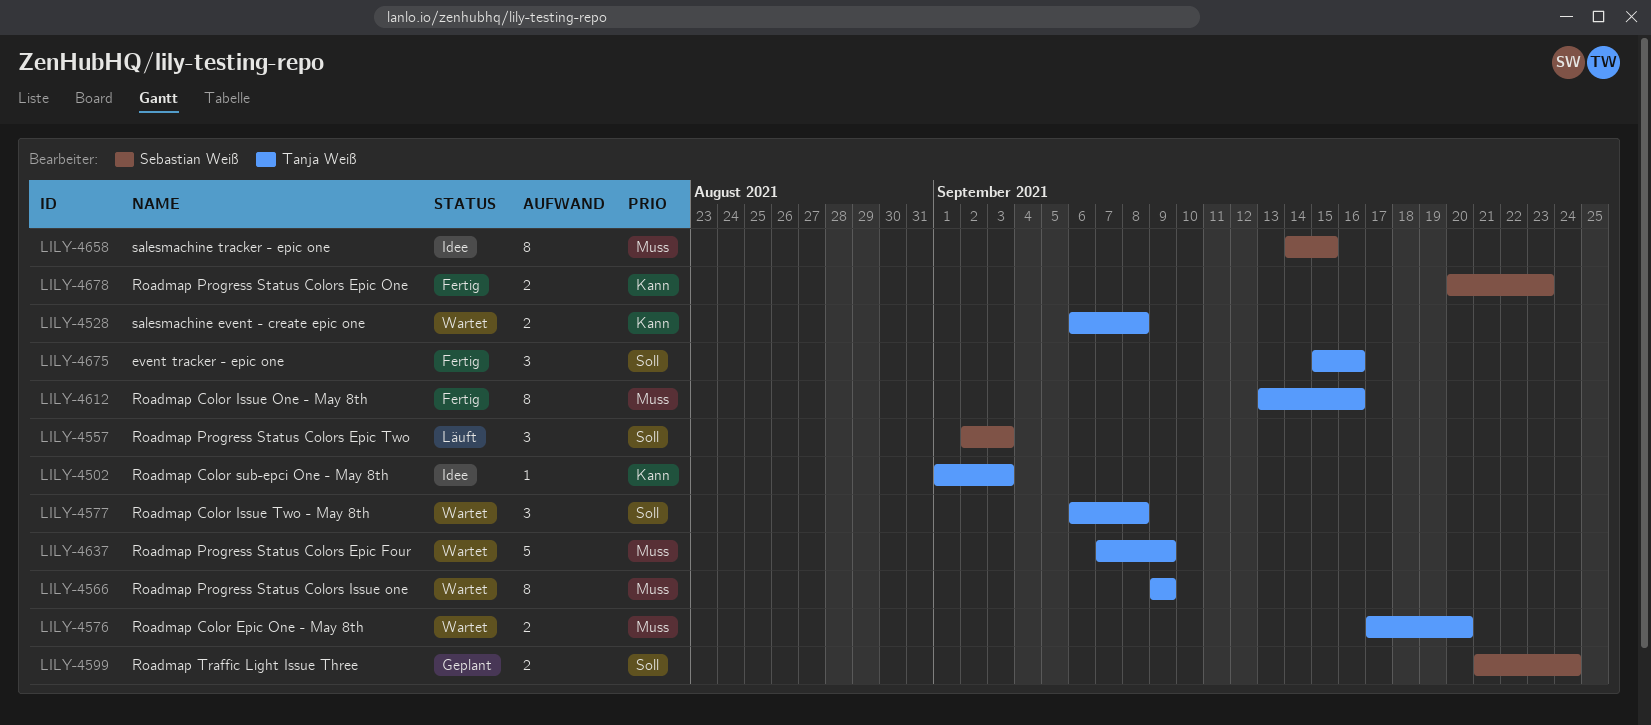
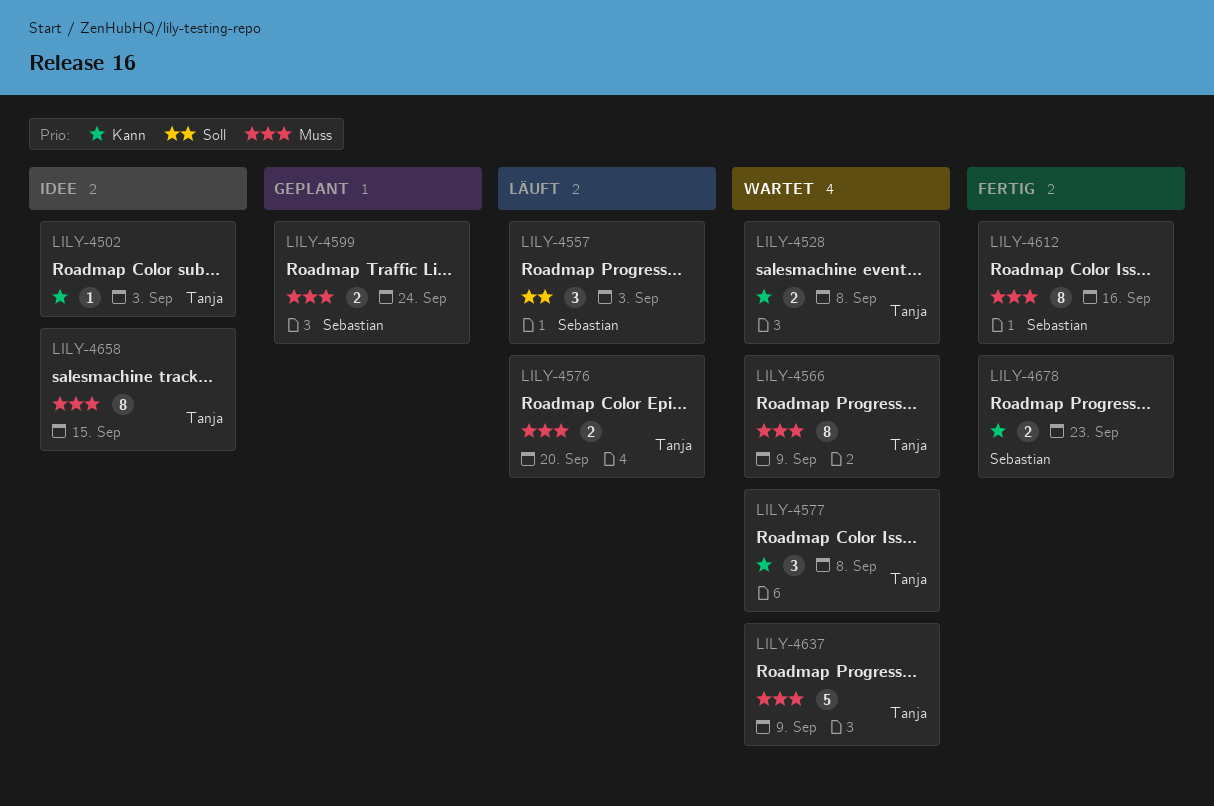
LILY-4576, status: Wartet -> Läuft
LILY-4577, priority: Soll -> Kann
LILY-4599, priority: Soll -> Muss
LILY-4612, owner: Tanja Weiß -> Sebastian Weiß
LILY-4658, owner: Sebastian Weiß -> Tanja Weiß
LILY-4675: present -> none

